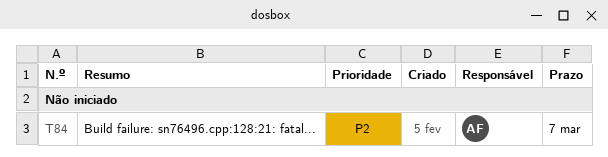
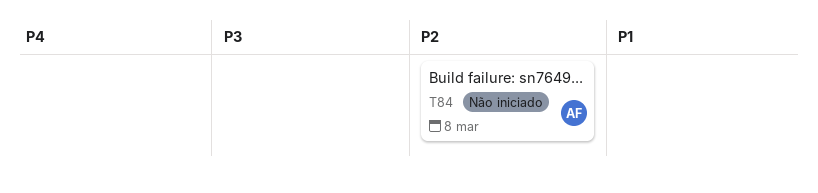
T84, due: Mar 7 -> Mar 8

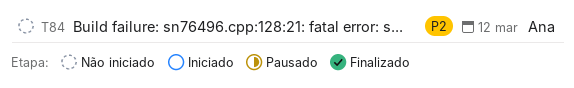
T84, due: Mar 8 -> Mar 12

